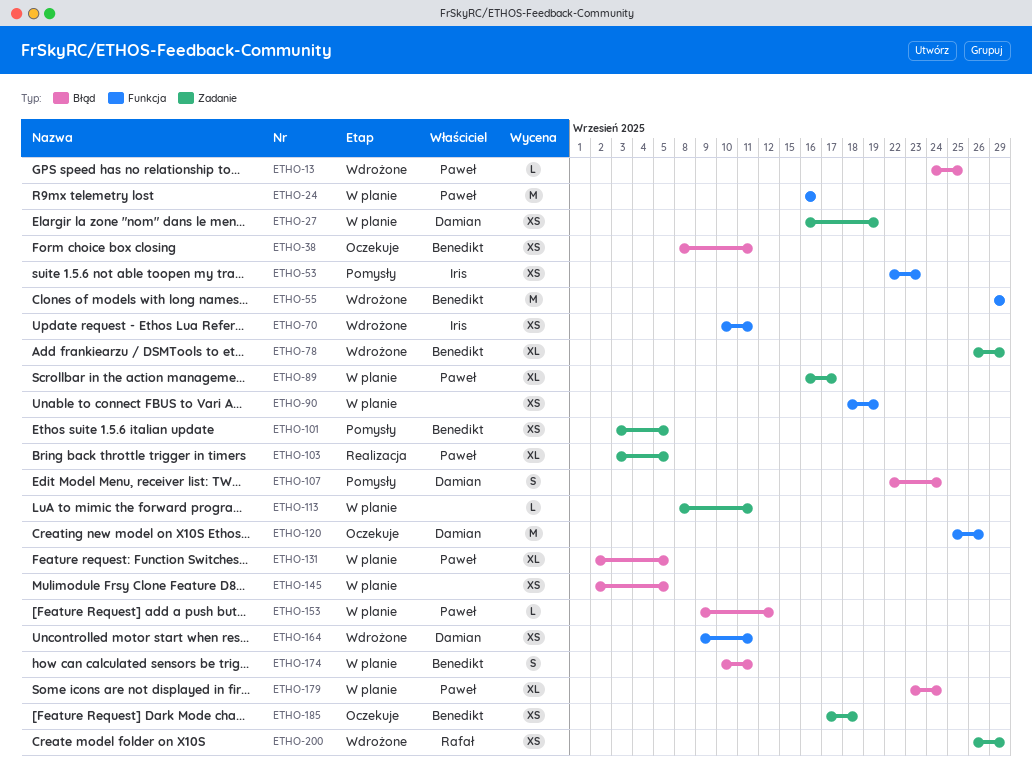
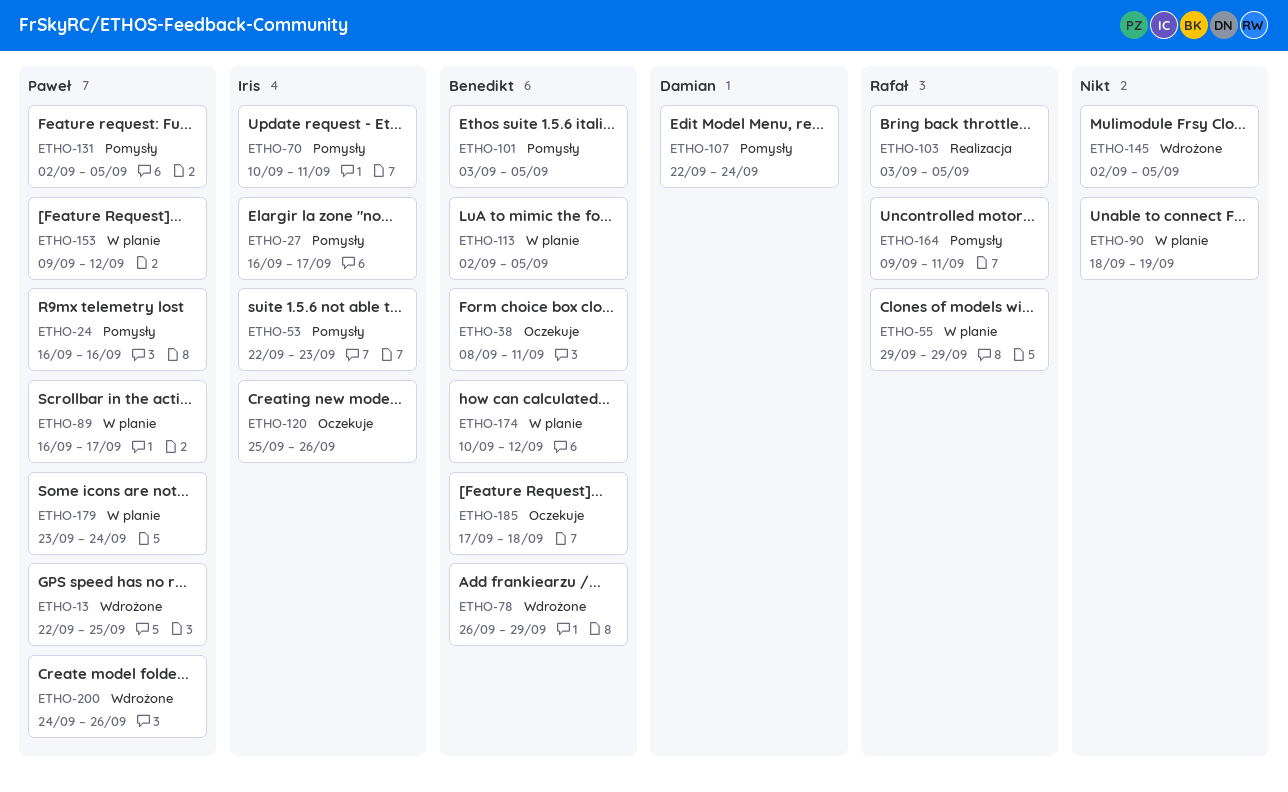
ETHO-13, start: Sep 24 -> Sep 22
ETHO-24, status: W planie -> Pomysły
ETHO-27, status: W planie -> Pomysły
ETHO-27, owner: Damian -> Iris
ETHO-27, due: Sep 19 -> Sep 17
ETHO-55, status: Wdrożone -> W planie
ETHO-55, owner: Benedikt -> Rafał
ETHO-70, status: Wdrożone -> Pomysły
ETHO-103, owner: Paweł -> Rafał
ETHO-113, owner: none -> Benedikt
ETHO-113, start: Sep 8 -> Sep 2
ETHO-113, due: Sep 11 -> Sep 5
ETHO-120, owner: Damian -> Iris
ETHO-131, status: W planie -> Pomysły
ETHO-145, status: W planie -> Wdrożone
ETHO-164, status: Wdrożone -> Pomysły
ETHO-164, owner: Damian -> Rafał
ETHO-174, due: Sep 11 -> Sep 12
ETHO-200, owner: Rafał -> Paweł
ETHO-200, start: Sep 26 -> Sep 24
ETHO-200, due: Sep 29 -> Sep 26

